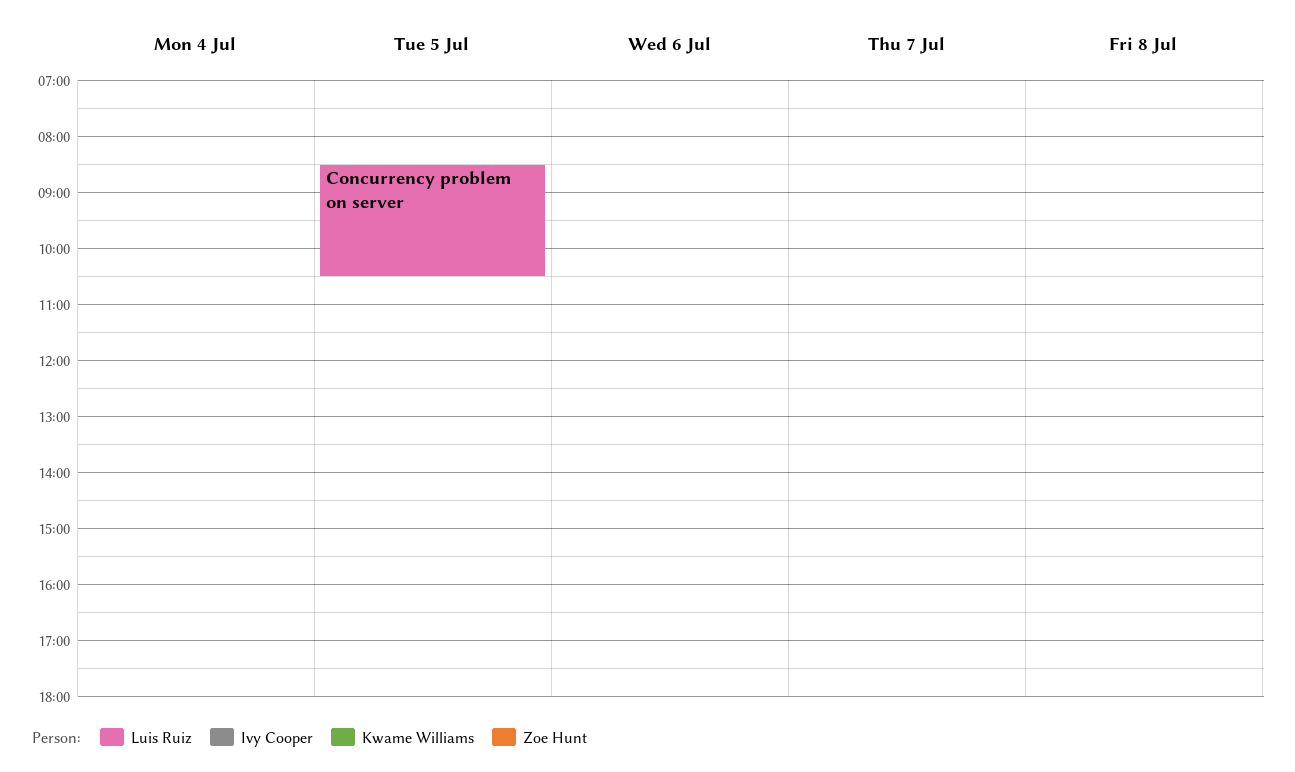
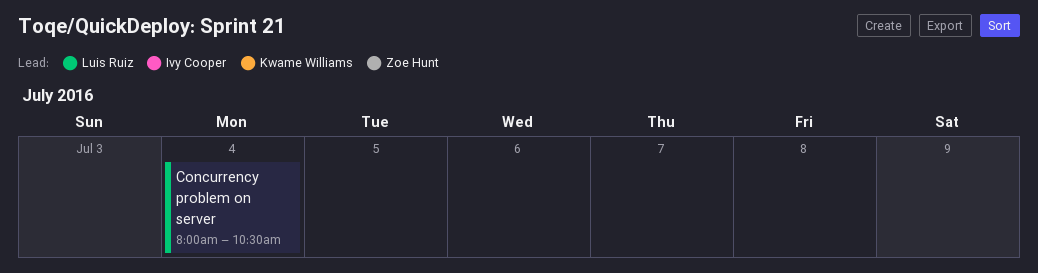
Concurrency problem on server, day: Jul 5 -> Jul 4
Concurrency problem on server, begins: 08:30 -> 08:00

